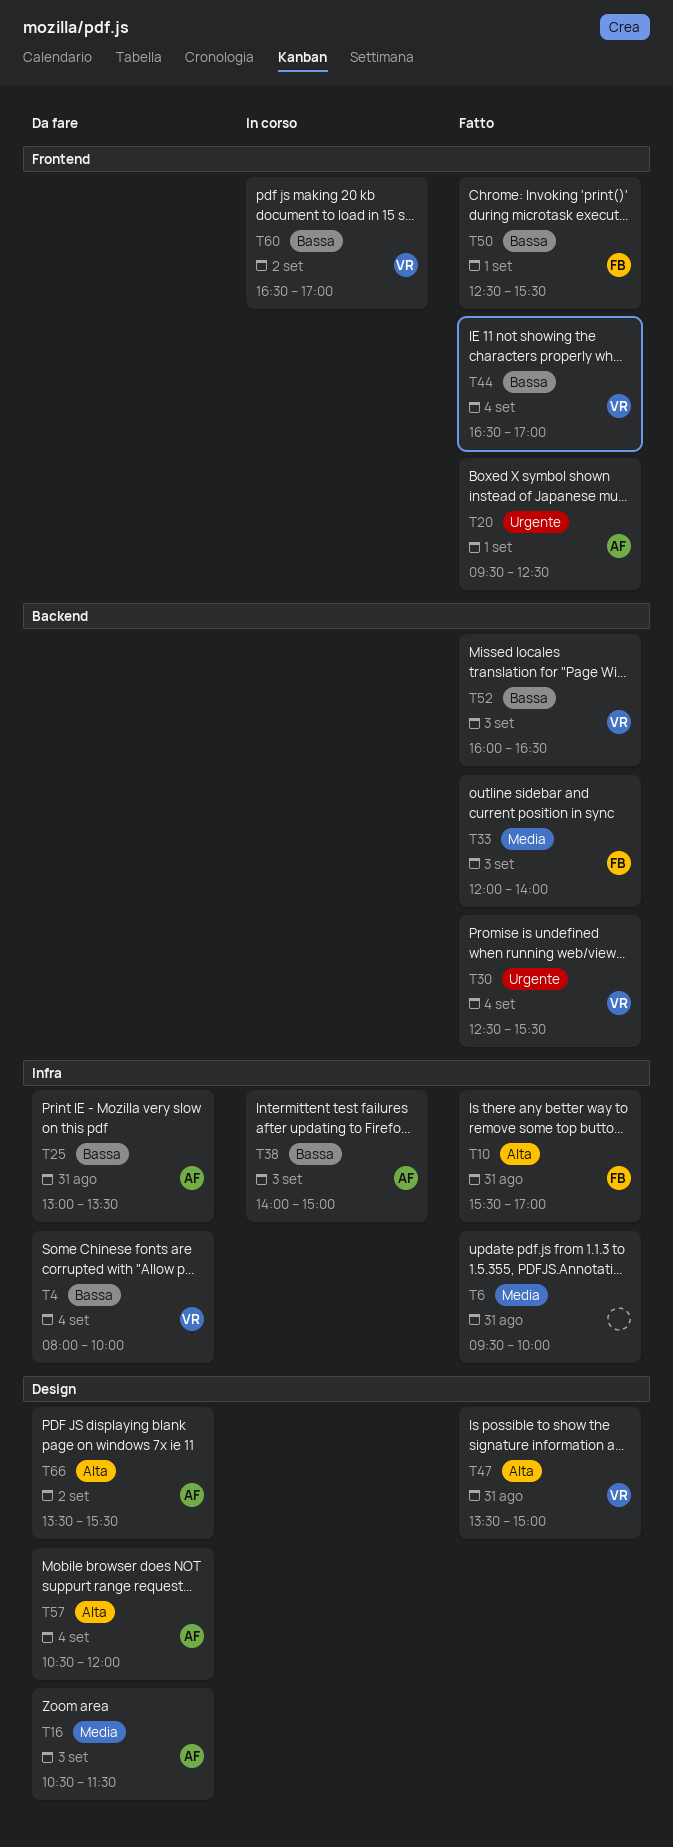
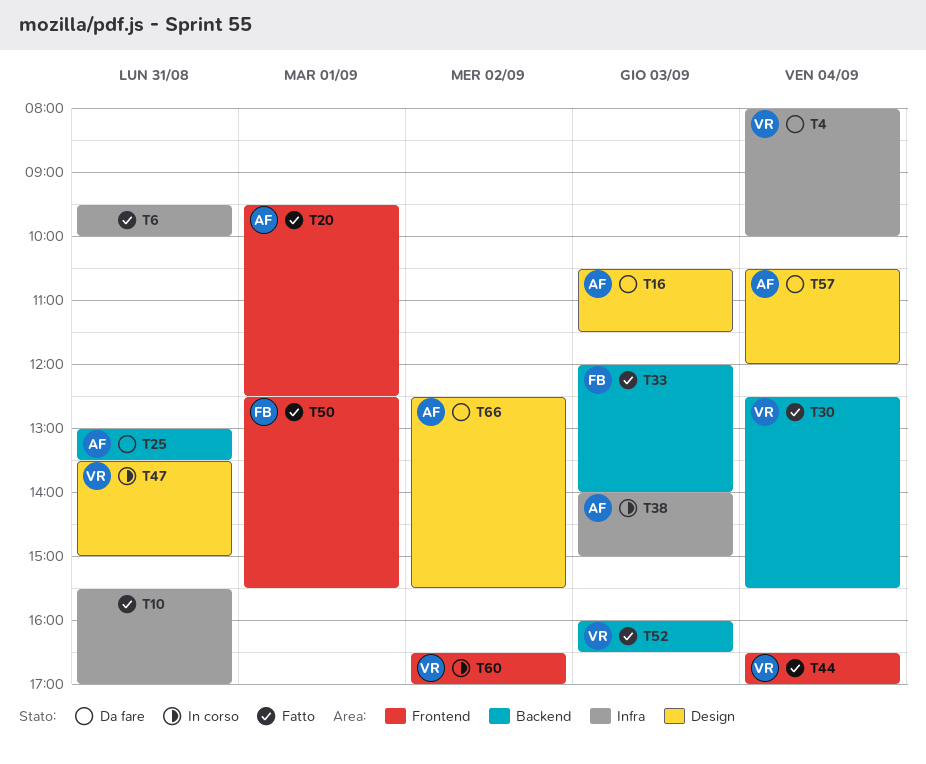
T10, owner: FB -> none
T25, label: Infra -> Backend
T47, status: Fatto -> In corso
T66, begins: 13:30 -> 12:30

